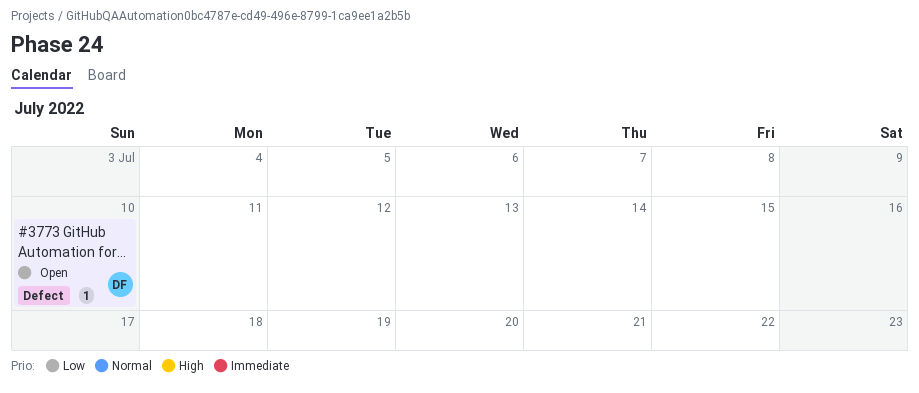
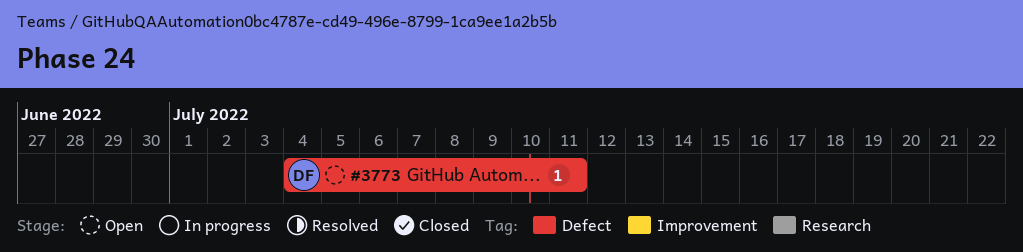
#3773, due: Jul 10 -> Jul 11

